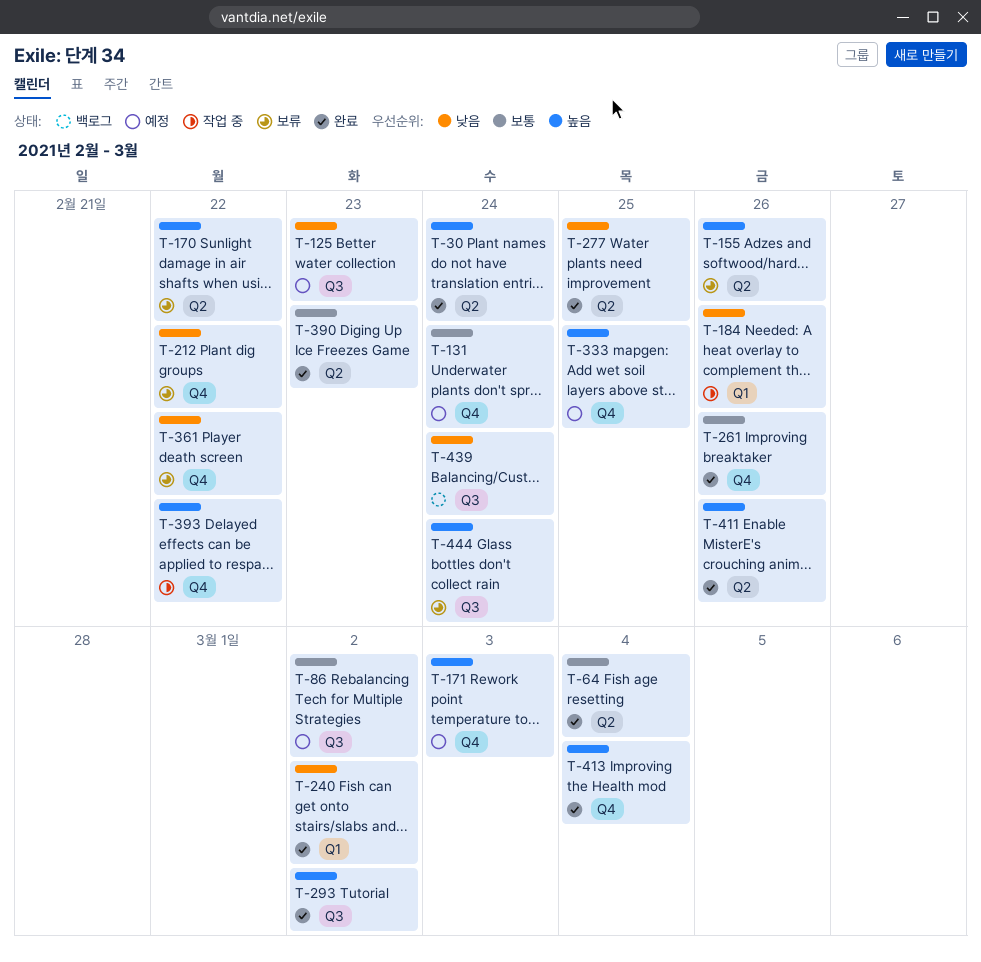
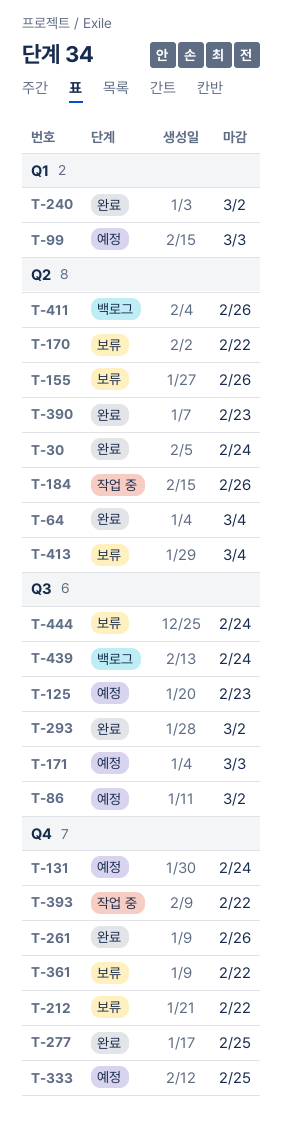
T-99: none -> present
T-171, label: Q4 -> Q3
T-184, label: Q1 -> Q2
T-277, label: Q2 -> Q4
T-411, status: 완료 -> 백로그
T-413, status: 완료 -> 보류
T-413, label: Q4 -> Q2

